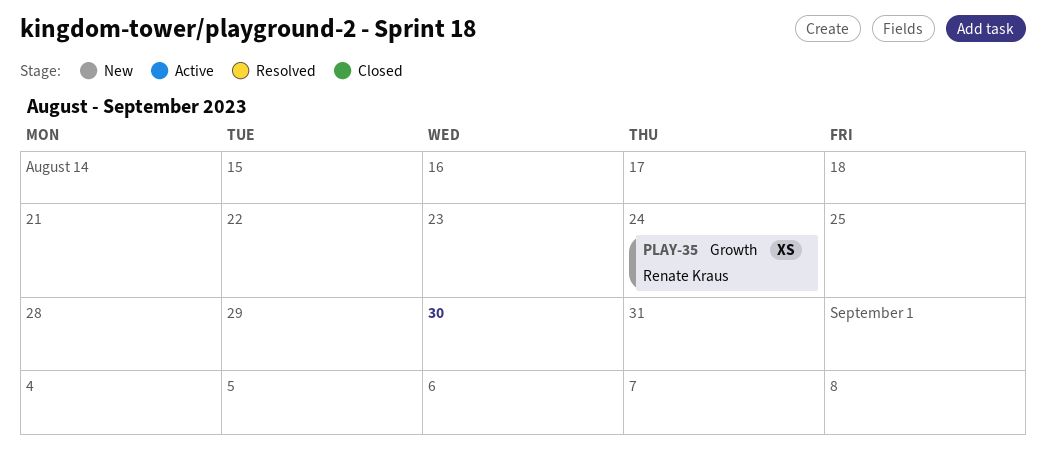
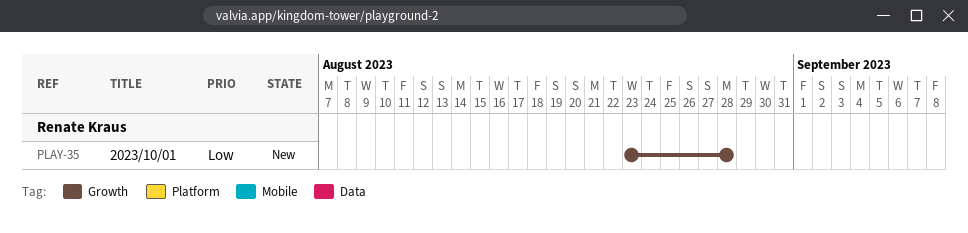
PLAY-35, due: Aug 24 -> Aug 28

